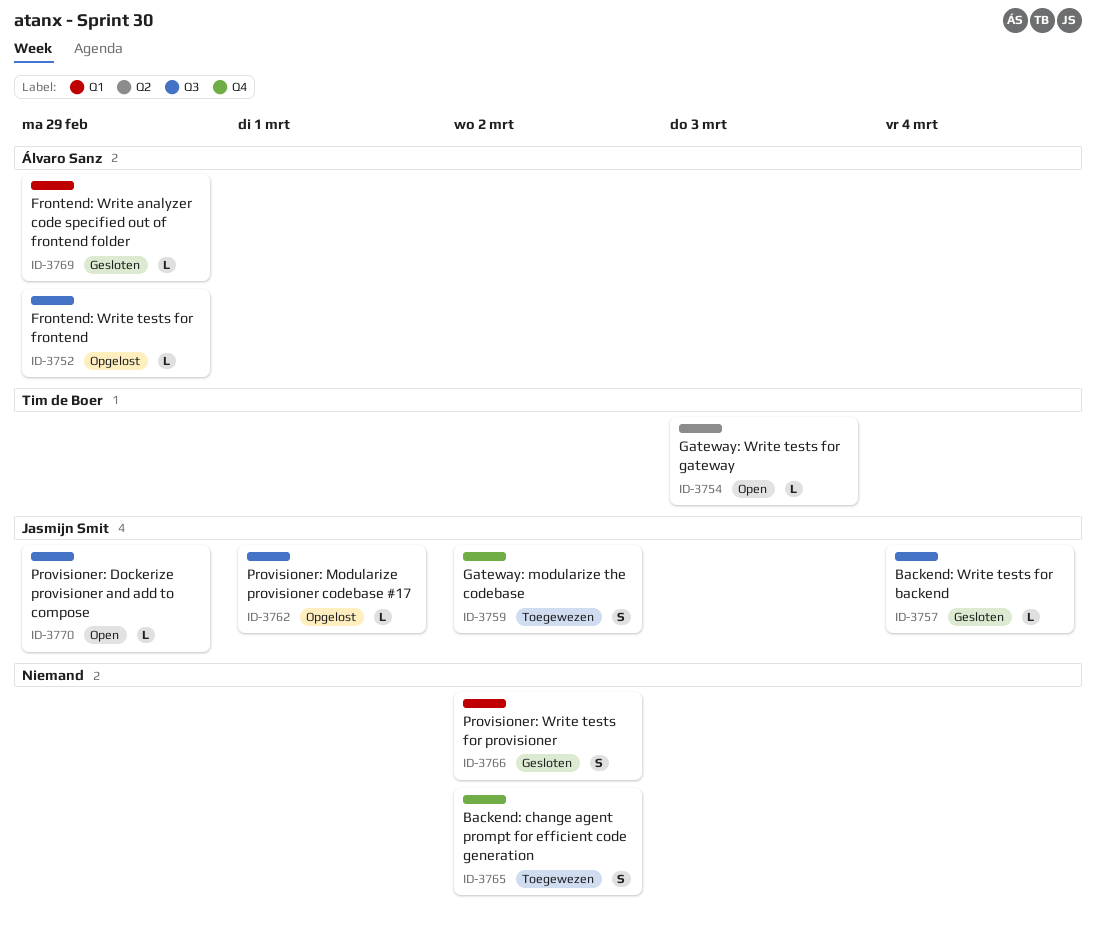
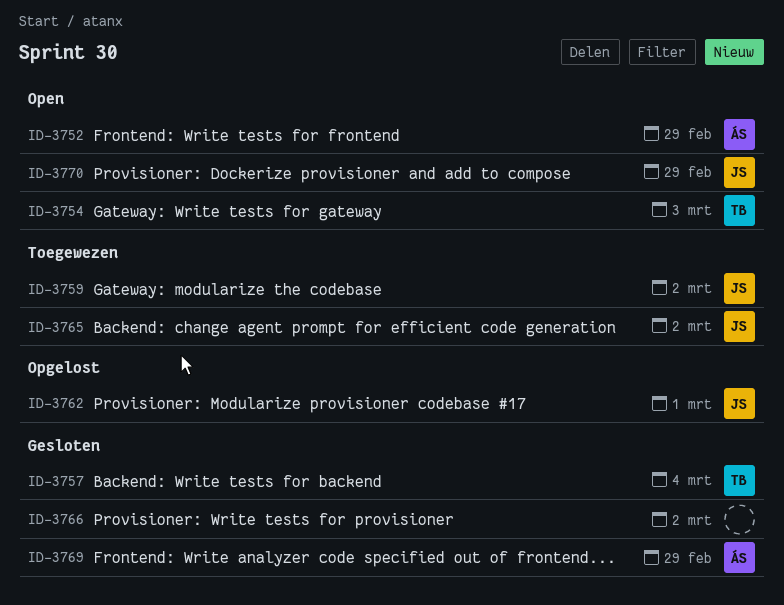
ID-3752, status: Opgelost -> Open
ID-3757, owner: Jasmijn Smit -> Tim de Boer
ID-3765, owner: none -> Jasmijn Smit

